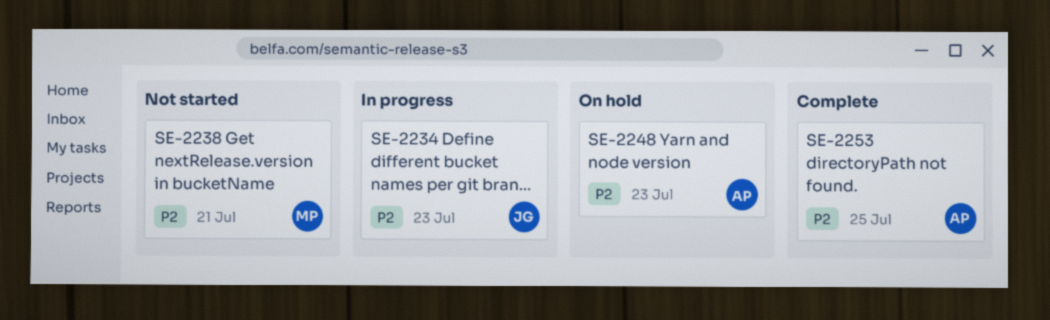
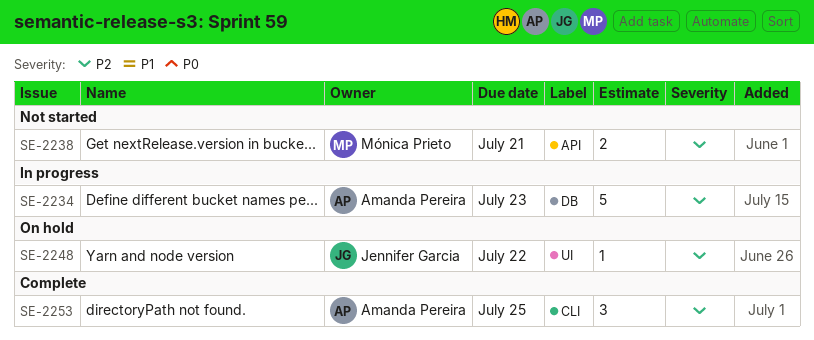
SE-2234, owner: Jennifer Garcia -> Amanda Pereira
SE-2248, owner: Amanda Pereira -> Jennifer Garcia
SE-2248, due: Jul 23 -> Jul 22

